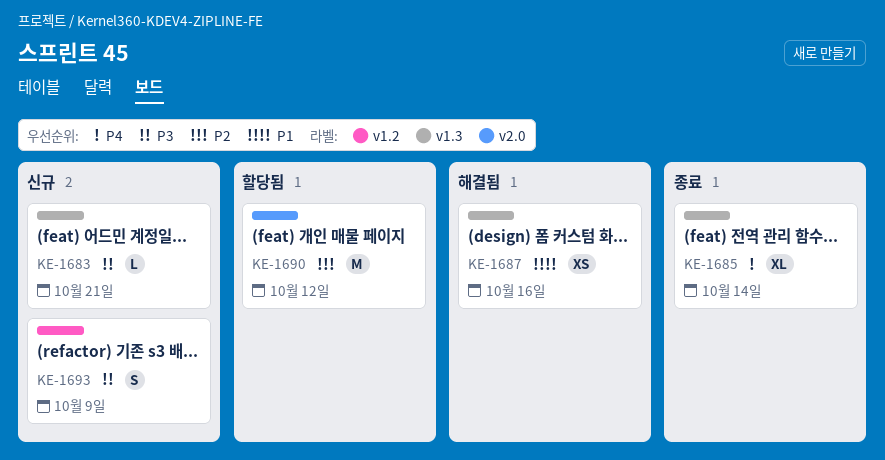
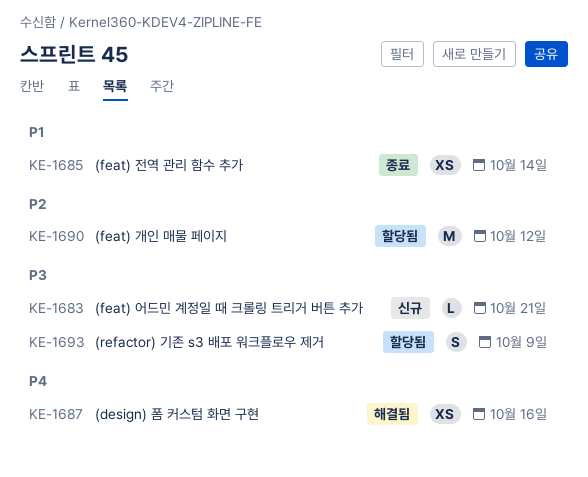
KE-1685, priority: P4 -> P1
KE-1685, estimate: XL -> XS
KE-1687, priority: P1 -> P4
KE-1693, status: 신규 -> 할당됨

